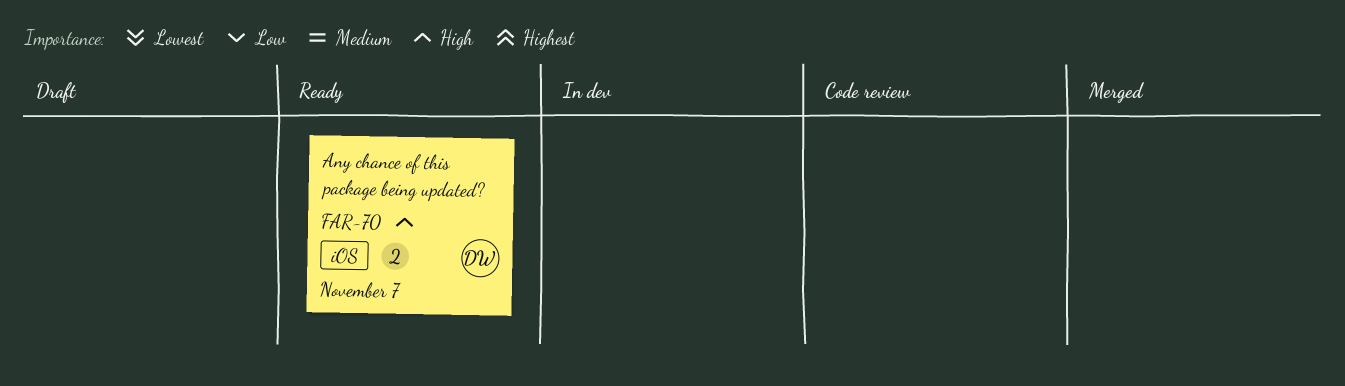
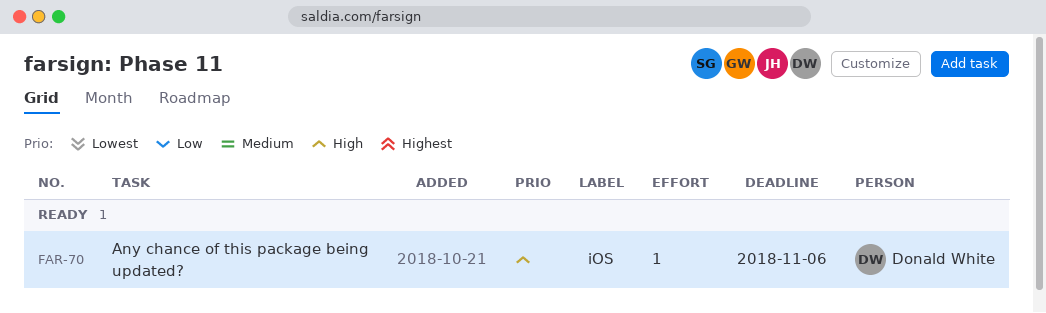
FAR-70, estimate: 2 -> 1
FAR-70, due: Nov 7 -> Nov 6

